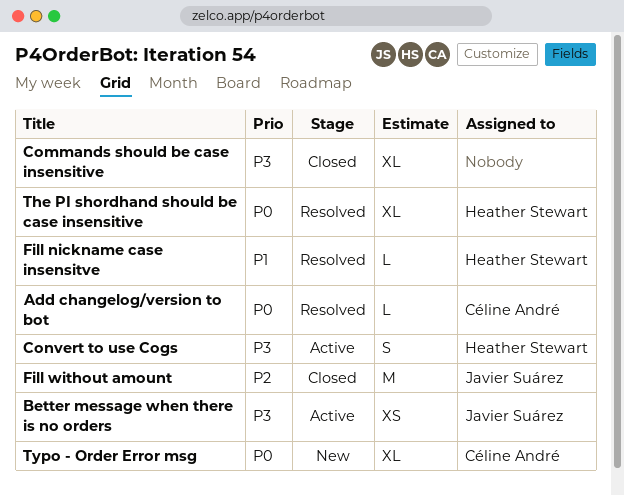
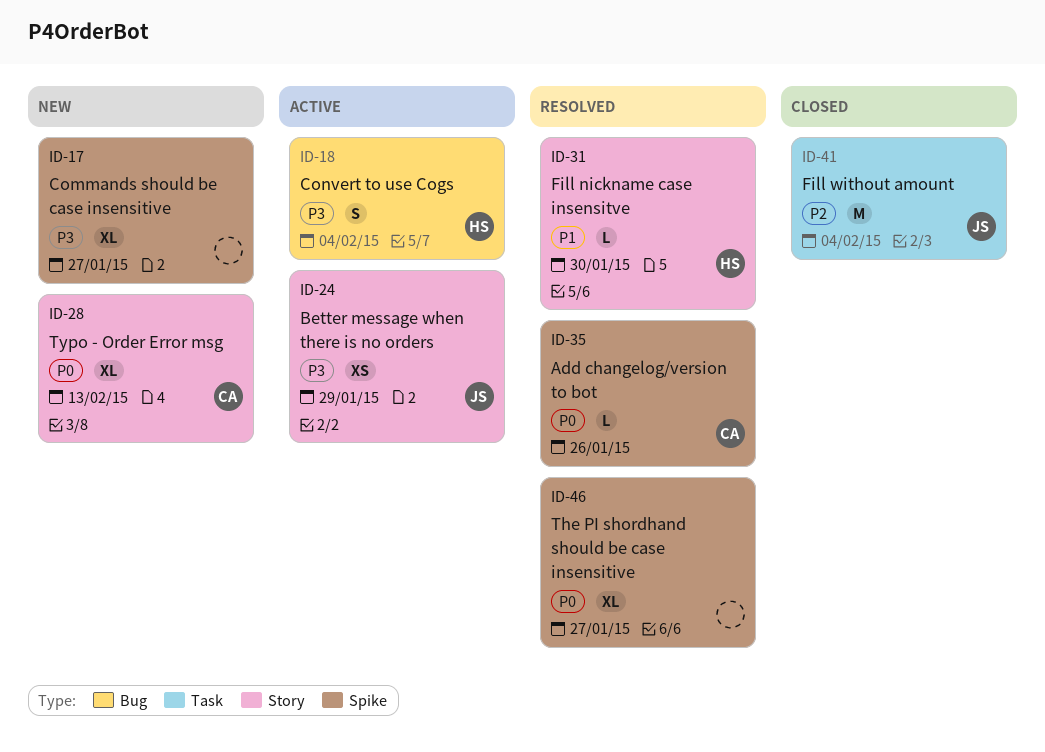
Commands should be case insensitive, status: Closed -> New
The PI shordhand should be case insensitive, owner: Heather Stewart -> none

